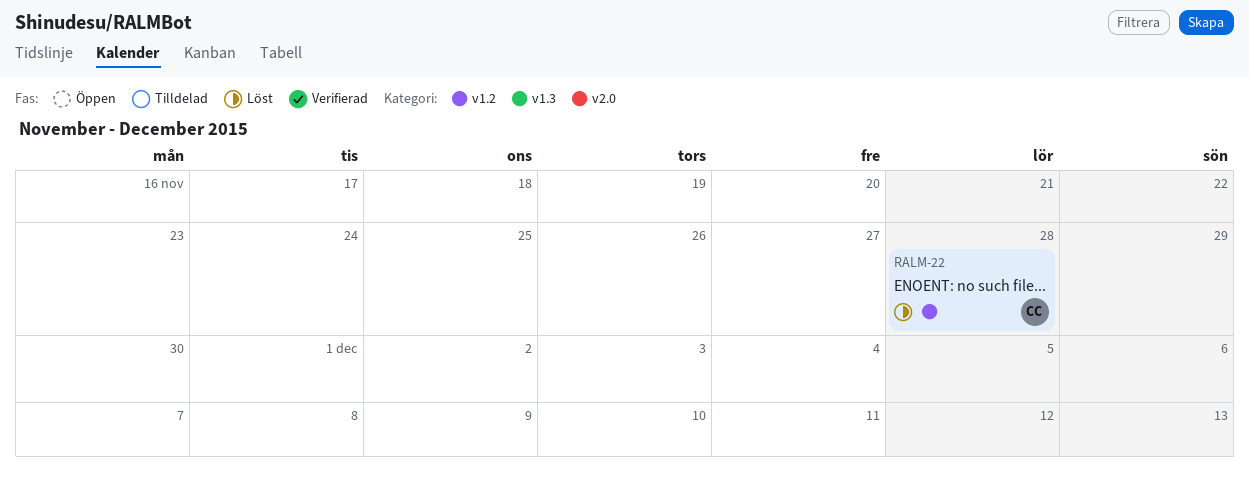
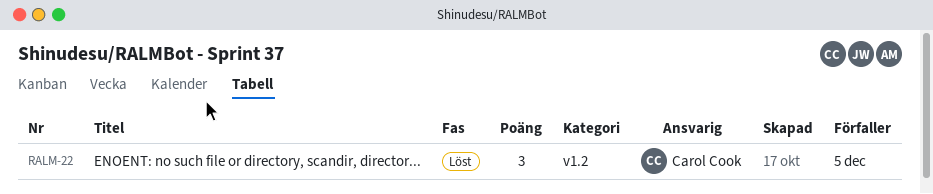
RALM-22, due: Nov 28 -> Dec 5

